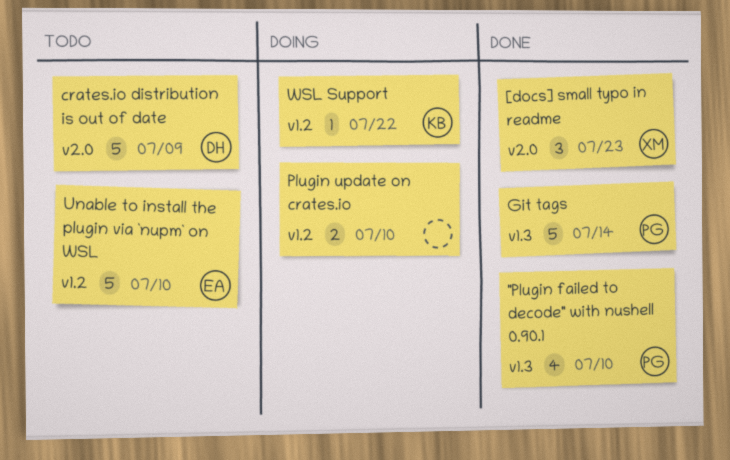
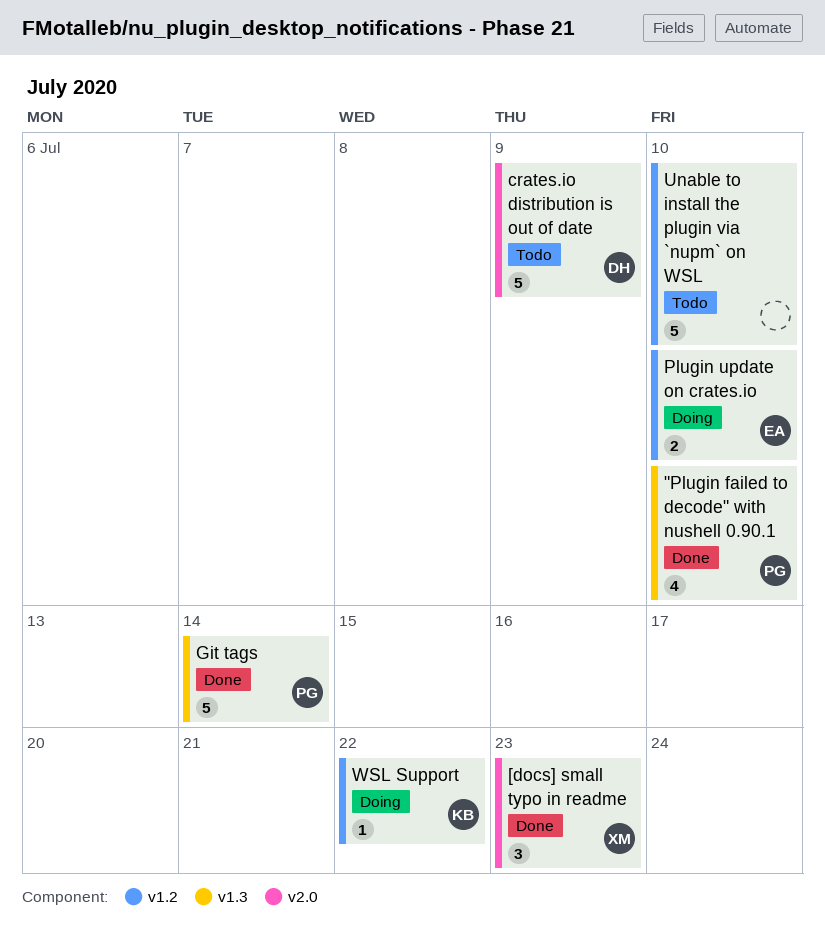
Plugin update on crates.io, owner: none -> EA
Unable to install the plugin via `nupm` on WSL, owner: EA -> none

